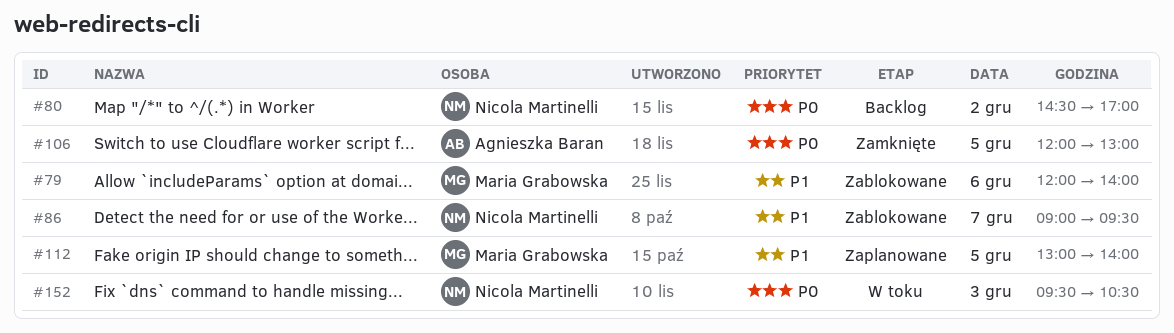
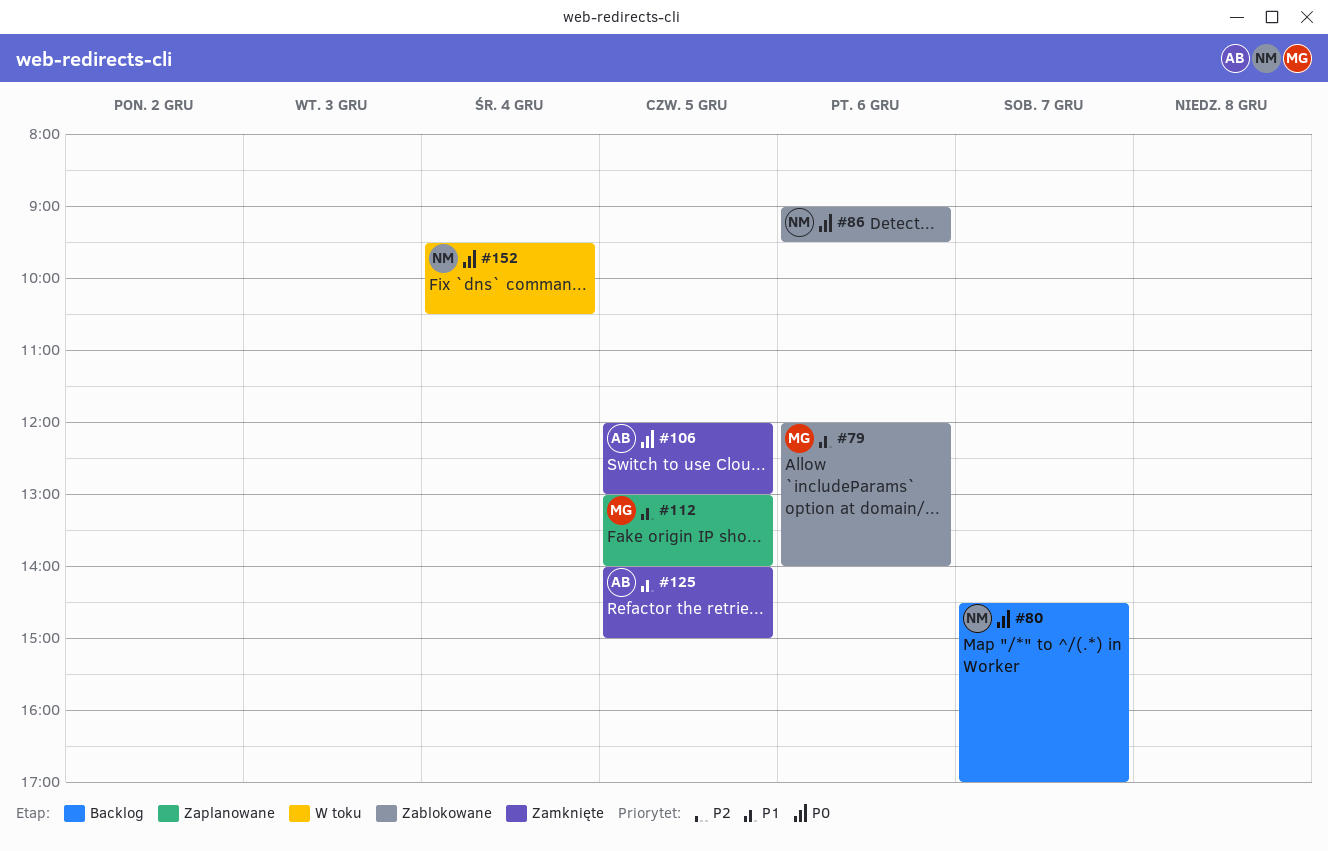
#80, day: Dec 2 -> Dec 7
#86, priority: P1 -> P0
#86, day: Dec 7 -> Dec 6
#125: none -> present
#152, day: Dec 3 -> Dec 4

